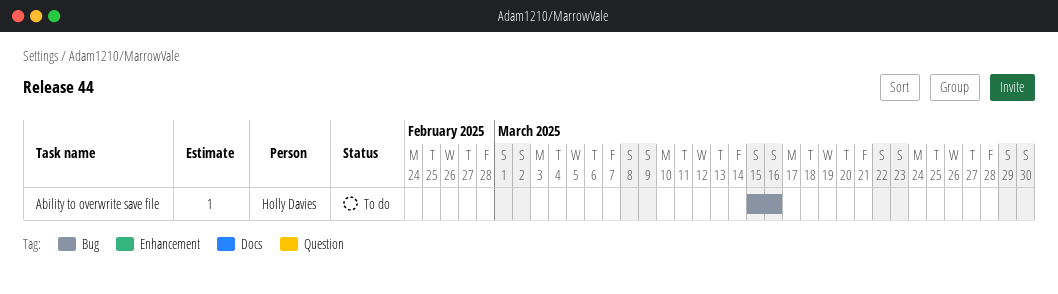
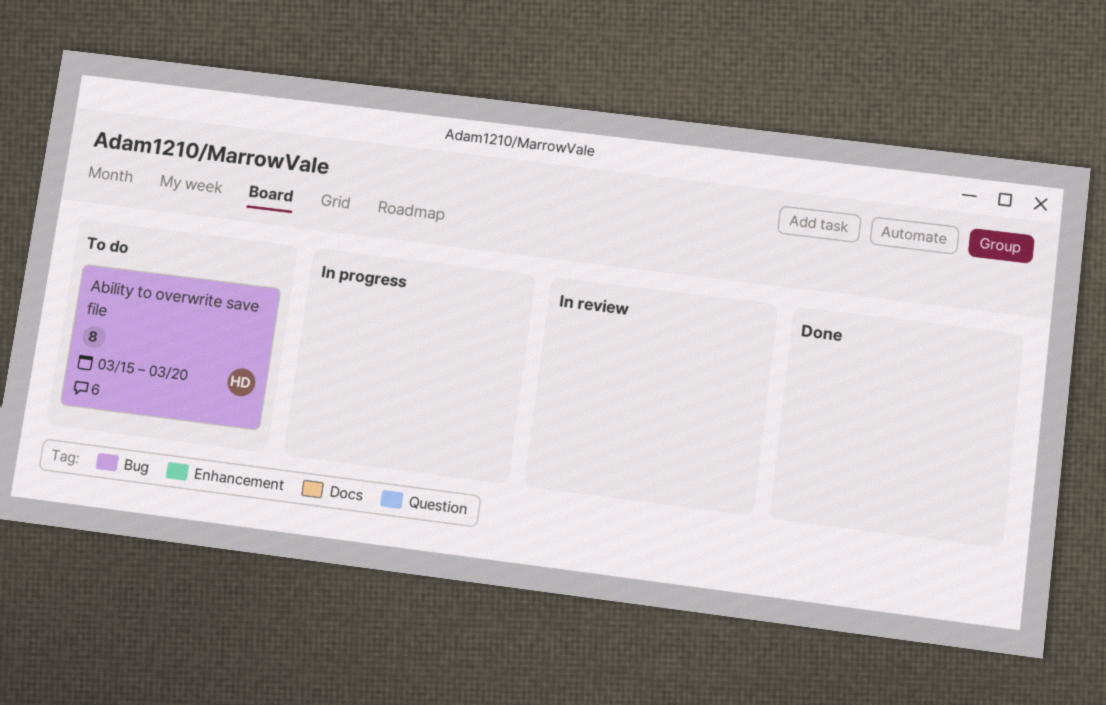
Ability to overwrite save file, estimate: 1 -> 8
Ability to overwrite save file, due: Mar 16 -> Mar 20

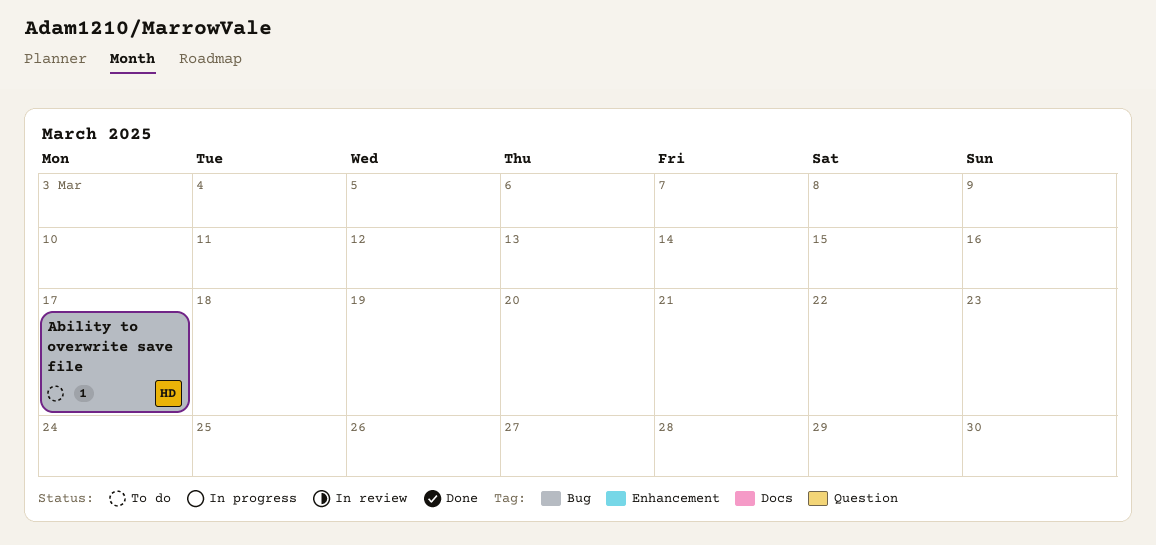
Ability to overwrite save file, estimate: 8 -> 1
Ability to overwrite save file, due: Mar 20 -> Mar 17

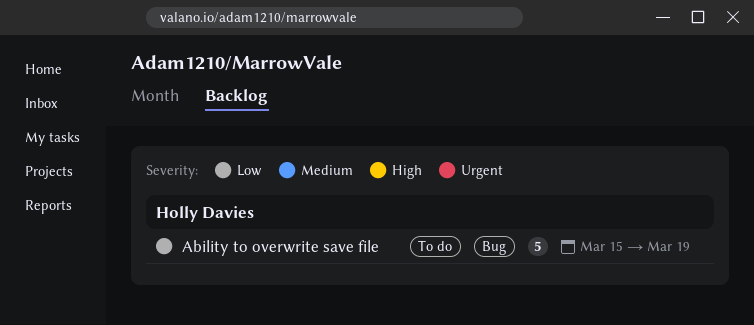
Ability to overwrite save file, estimate: 1 -> 5
Ability to overwrite save file, due: Mar 17 -> Mar 19

